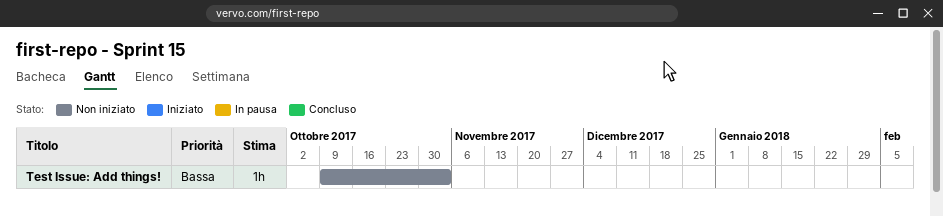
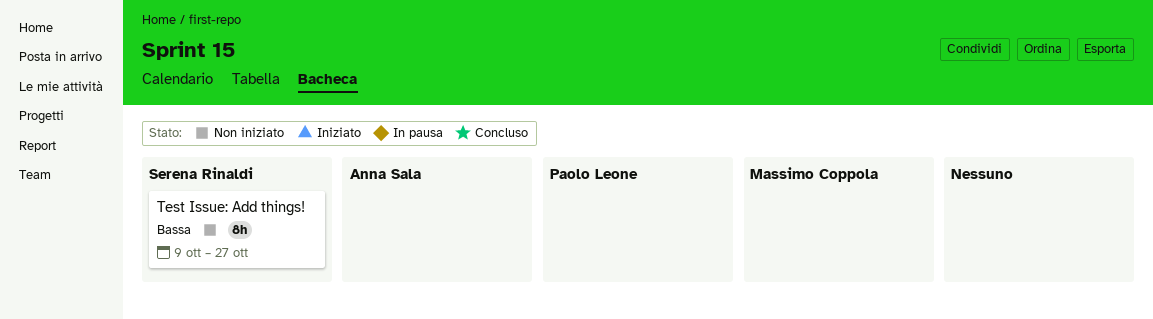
Test Issue: Add things!, estimate: 1h -> 8h
Test Issue: Add things!, due: Nov 3 -> Oct 27

